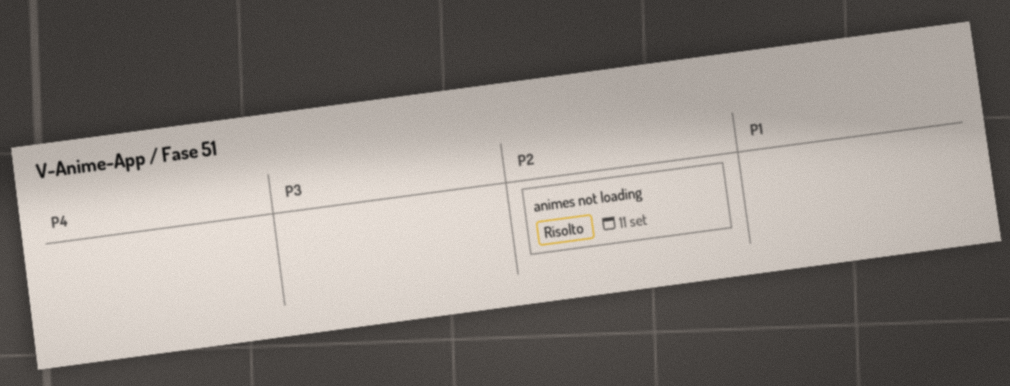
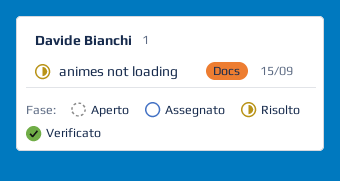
animes not loading, due: Sep 11 -> Sep 15

